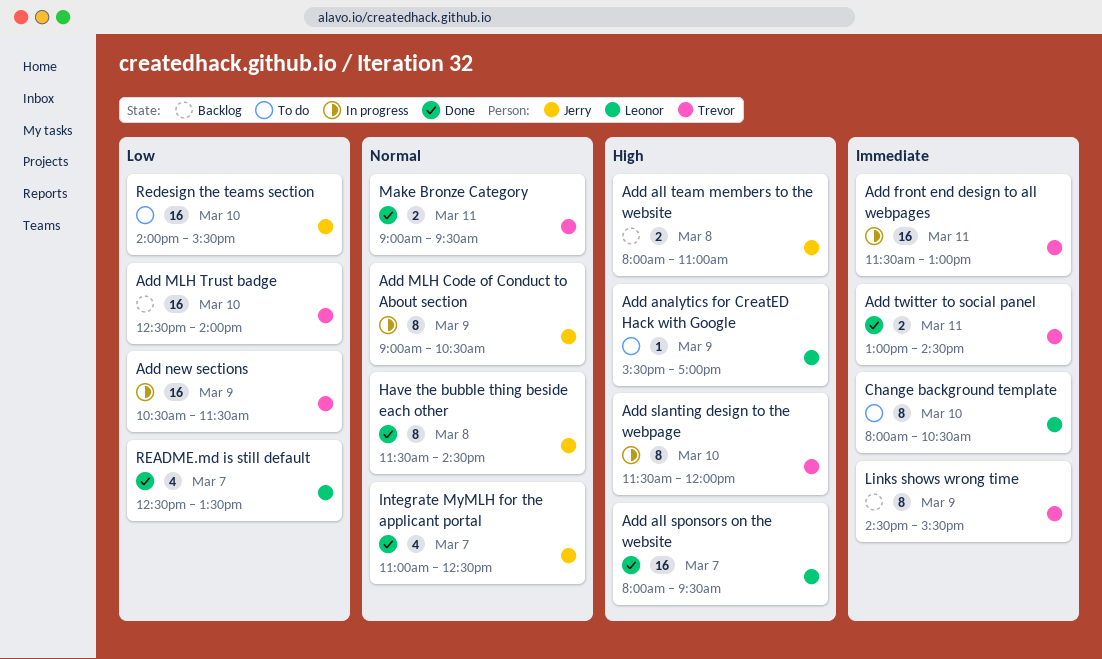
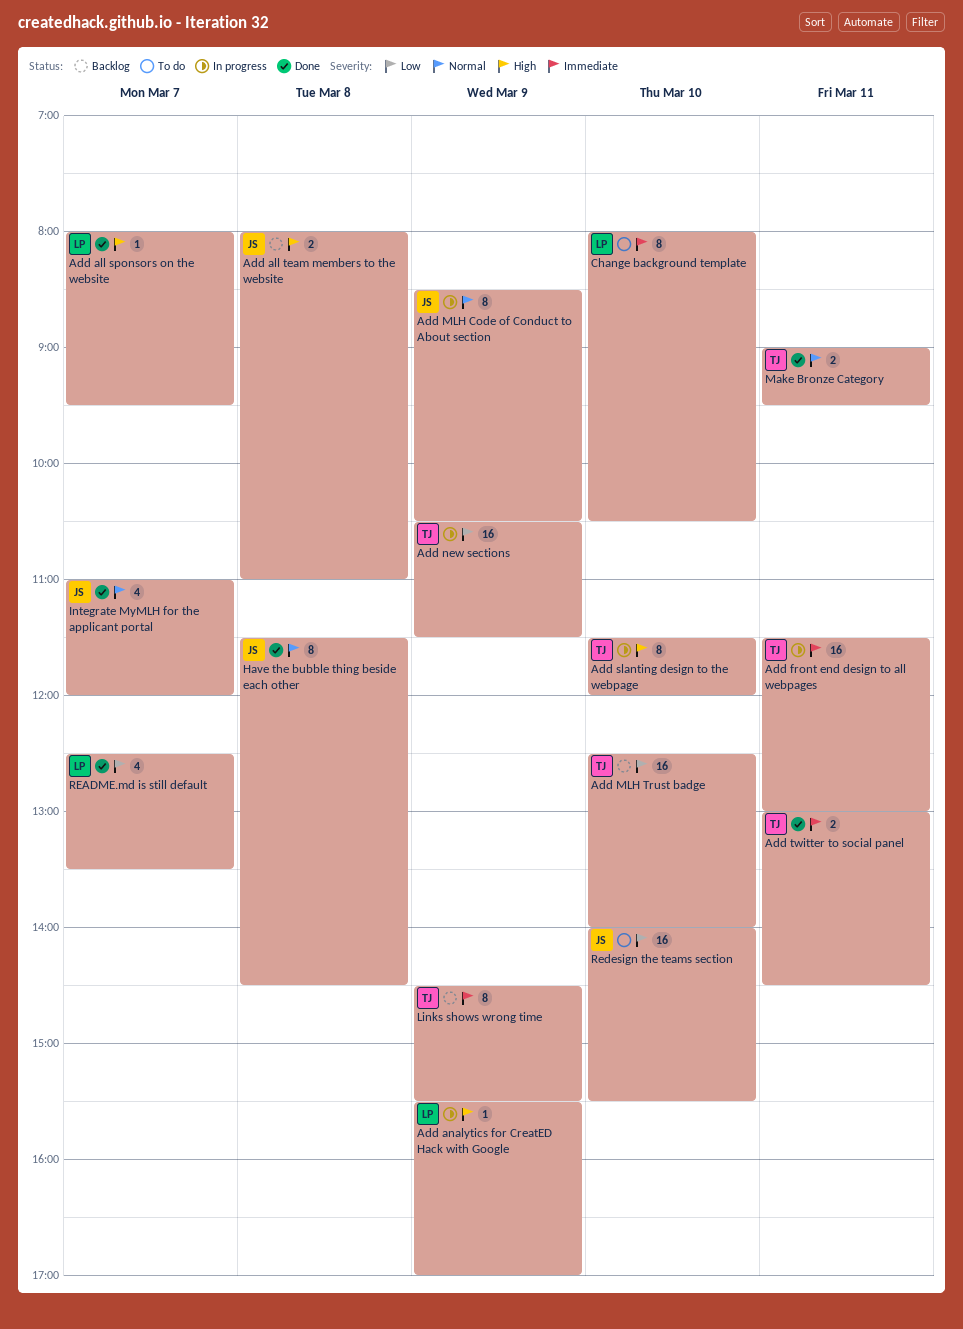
Add all sponsors on the website, estimate: 16 -> 1
Add analytics for CreatED Hack with Google, status: To do -> In progress
Add MLH Code of Conduct to About section, begins: 09:00 -> 08:30
Integrate MyMLH for the applicant portal, ends: 12:30 -> 12:00

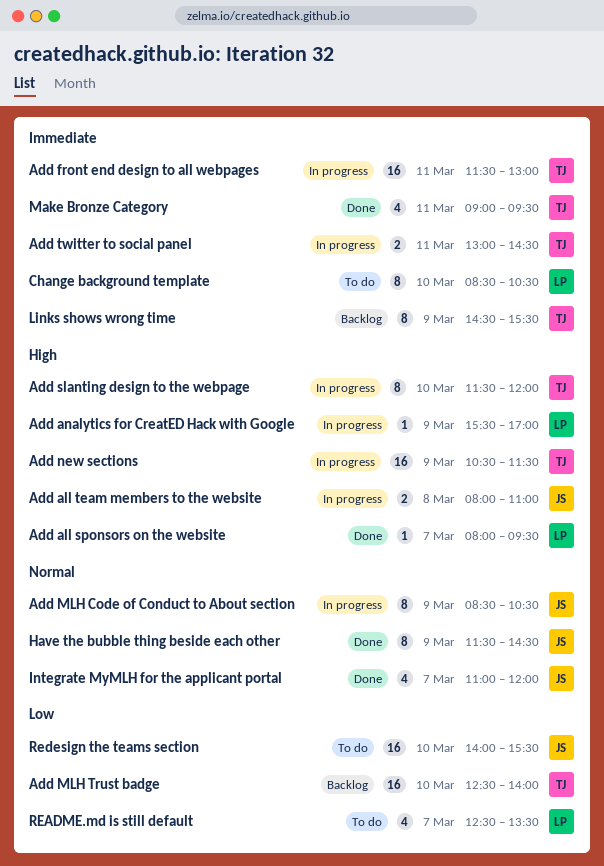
Add all team members to the website, status: Backlog -> In progress
Add new sections, priority: Low -> High
Add twitter to social panel, status: Done -> In progress
Change background template, begins: 08:00 -> 08:30
Have the bubble thing beside each other, day: Mar 8 -> Mar 9
Make Bronze Category, priority: Normal -> Immediate
Make Bronze Category, estimate: 2 -> 4
README.md is still default, status: Done -> To do

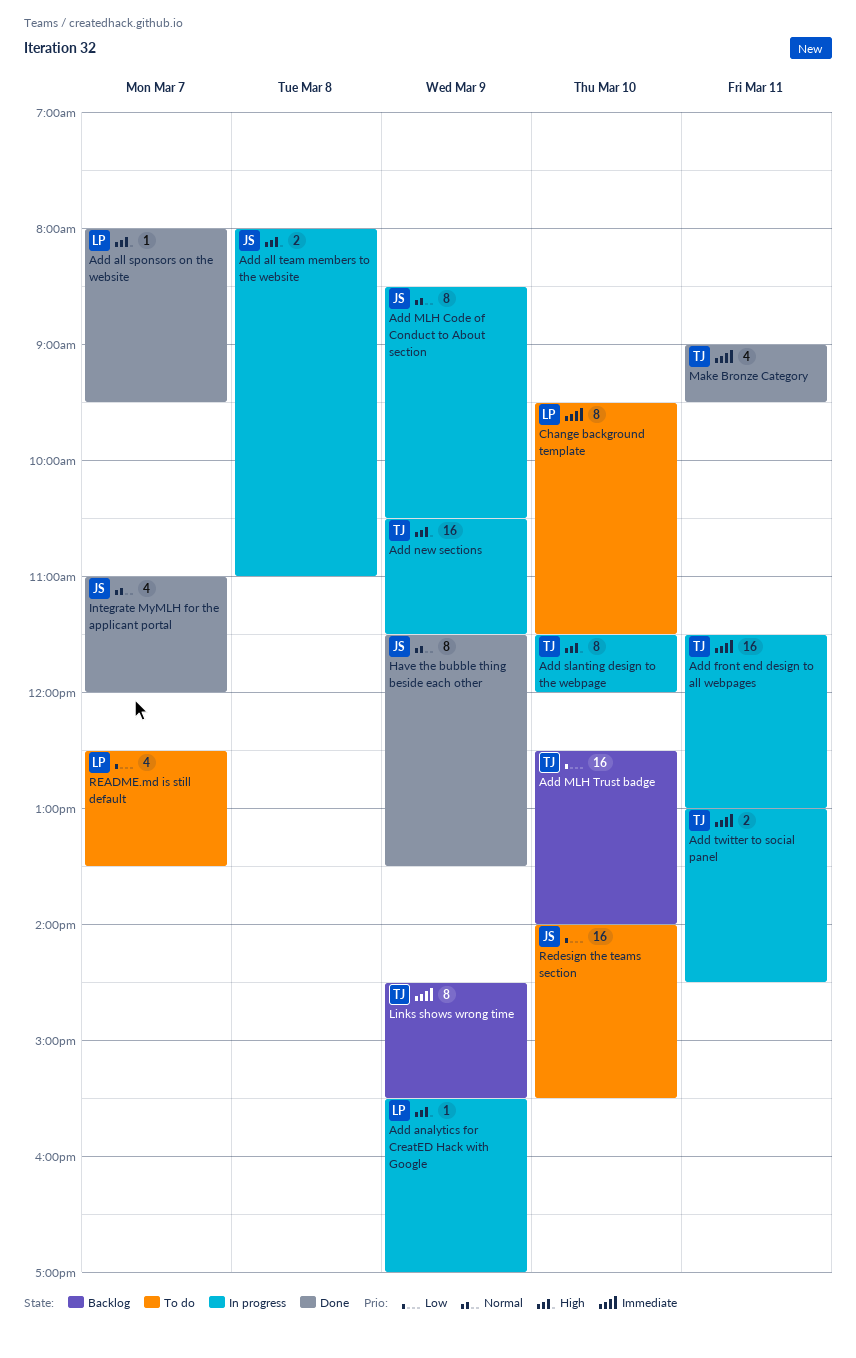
Change background template, begins: 08:30 -> 09:30
Change background template, ends: 10:30 -> 11:30
Have the bubble thing beside each other, ends: 14:30 -> 13:30

